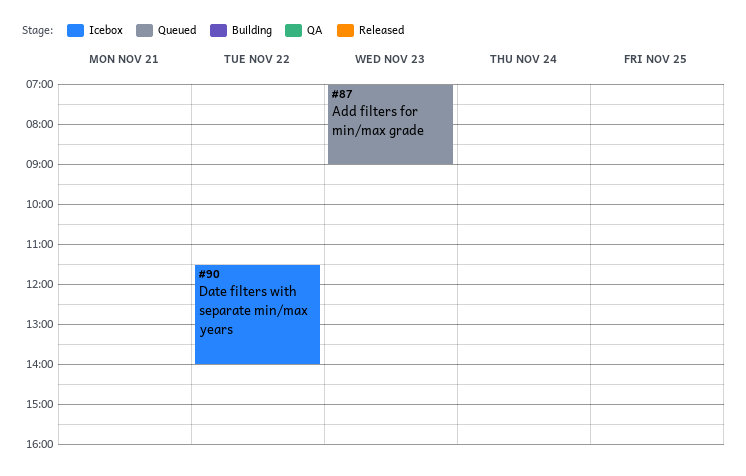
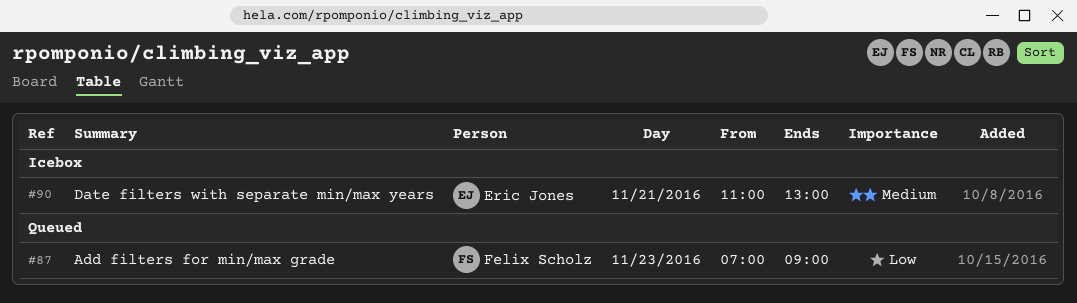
#90, day: Nov 22 -> Nov 21
#90, begins: 11:30 -> 11:00
#90, ends: 14:00 -> 13:00

